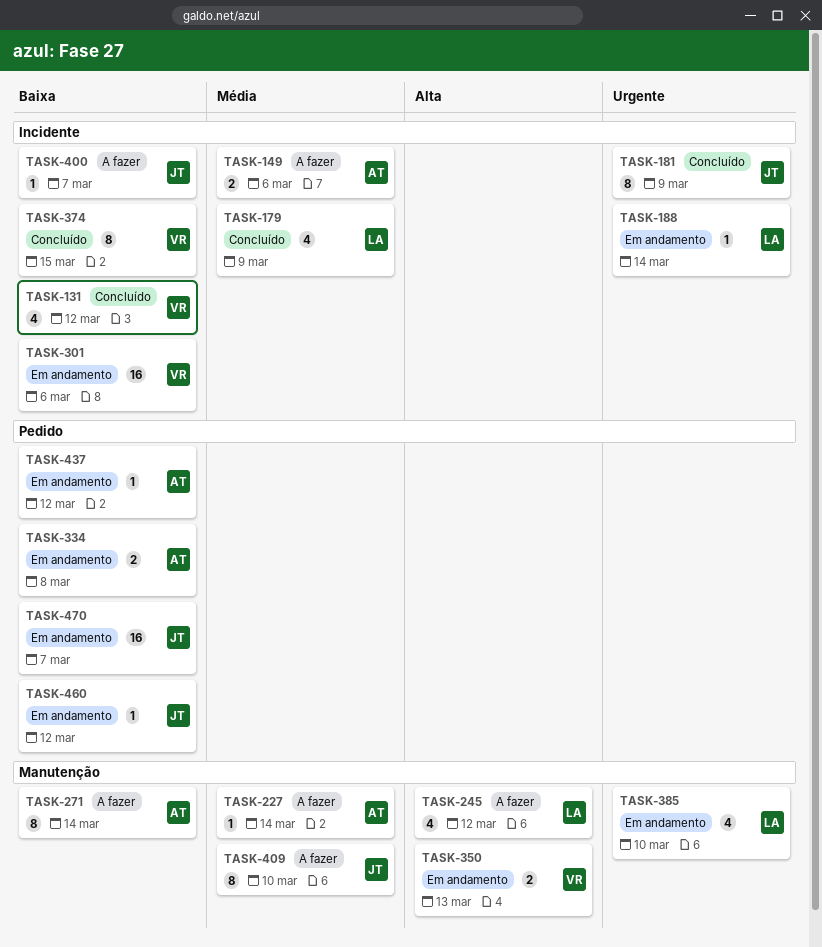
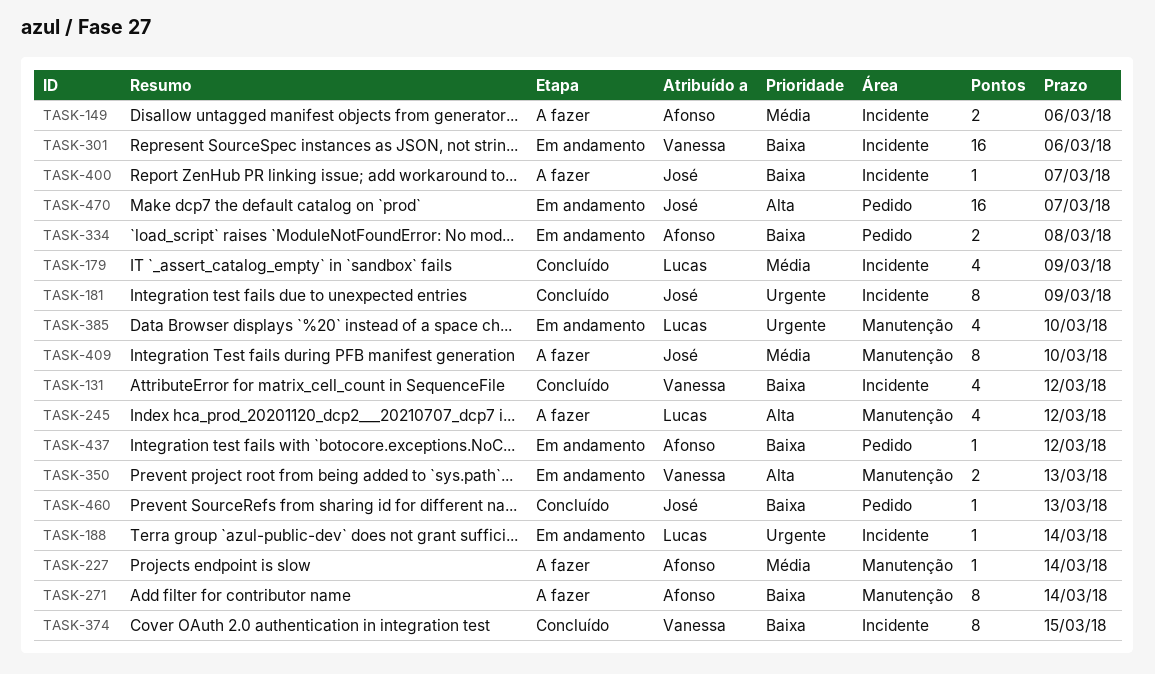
TASK-460, status: Em andamento -> Concluído
TASK-460, due: Mar 12 -> Mar 13
TASK-470, priority: Baixa -> Alta

